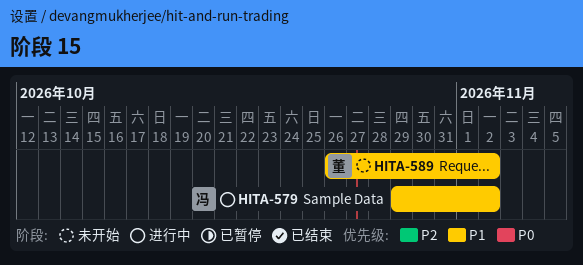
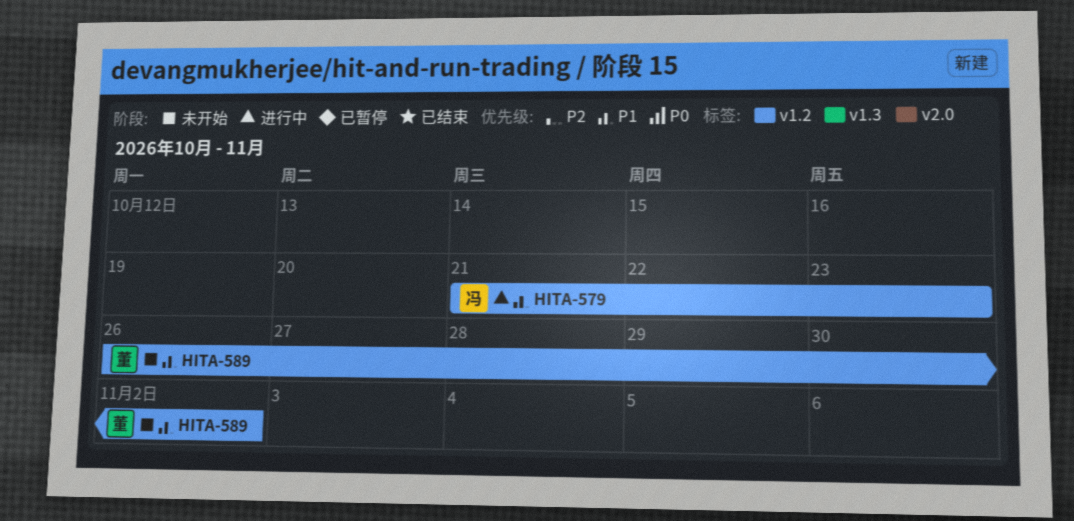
HITA-579, start: Oct 29 -> Oct 21
HITA-579, due: Nov 2 -> Oct 23

